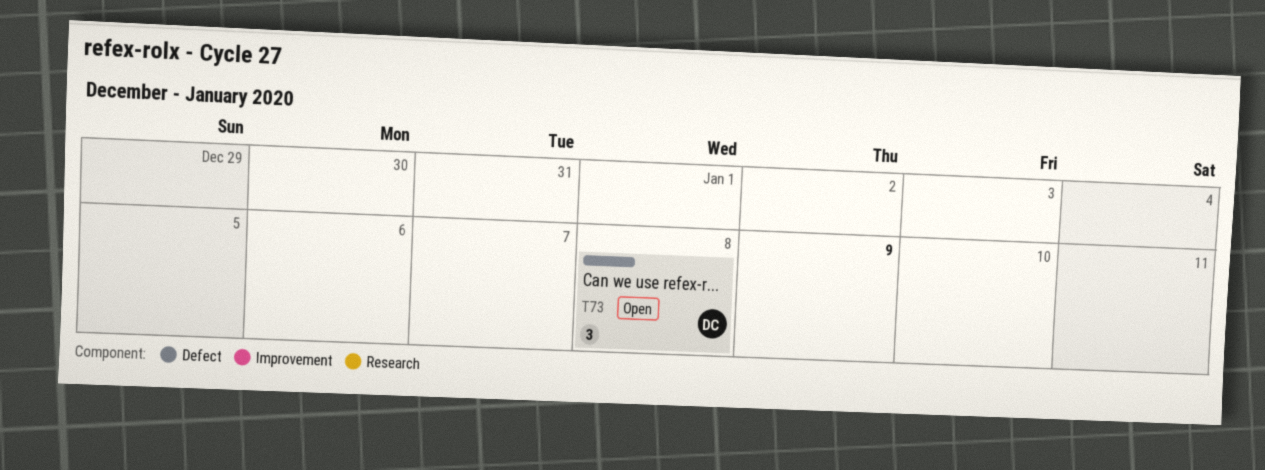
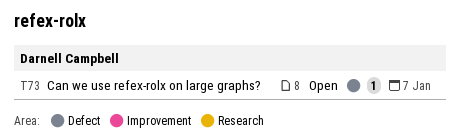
T73, estimate: 3 -> 1
T73, due: Jan 8 -> Jan 7

